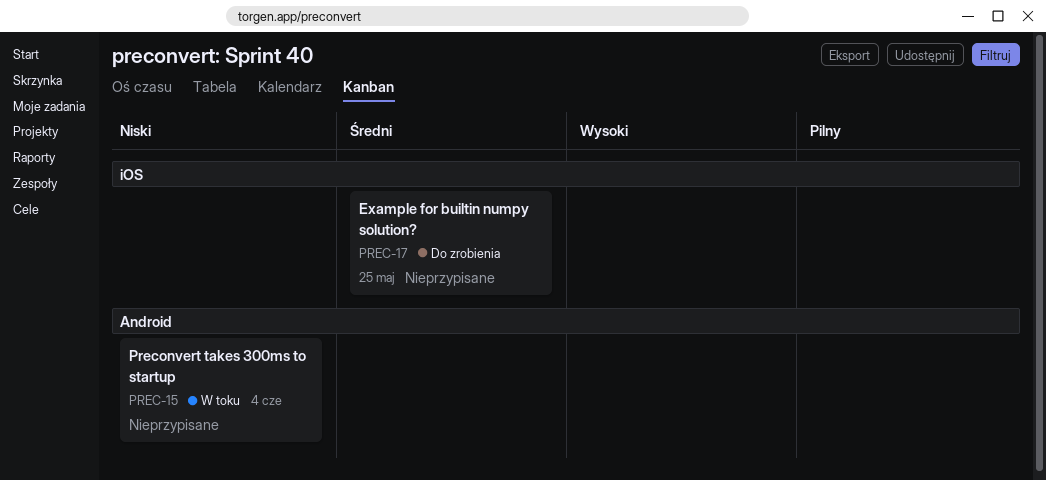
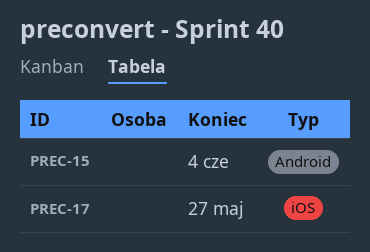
PREC-17, due: May 25 -> May 27

